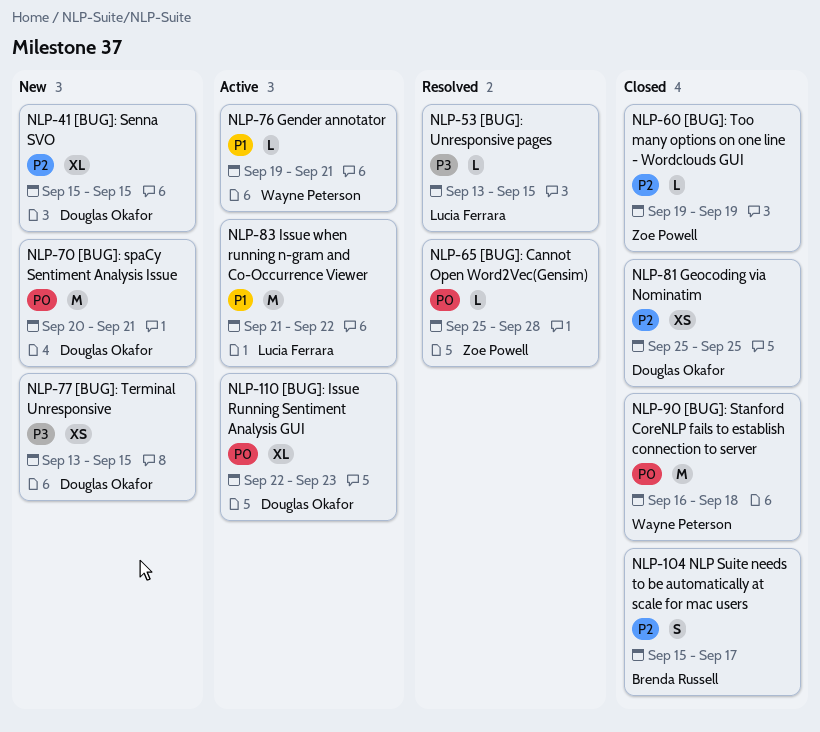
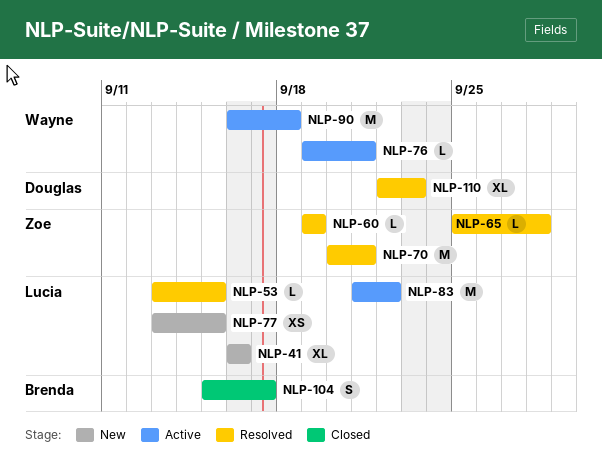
NLP-41, owner: Douglas Okafor -> Lucia Ferrara
NLP-41, start: Sep 15 -> Sep 16
NLP-41, due: Sep 15 -> Sep 16
NLP-60, status: Closed -> Resolved
NLP-70, status: New -> Resolved
NLP-70, owner: Douglas Okafor -> Zoe Powell
NLP-77, owner: Douglas Okafor -> Lucia Ferrara
NLP-81: present -> none
NLP-90, status: Closed -> Active
NLP-110, status: Active -> Resolved

